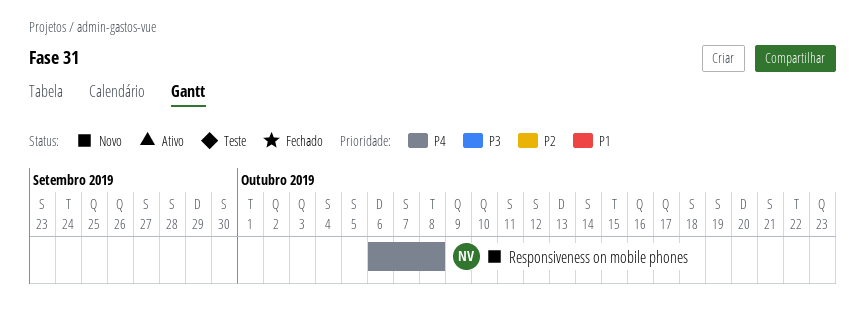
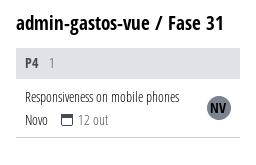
Responsiveness on mobile phones, due: Oct 8 -> Oct 12

